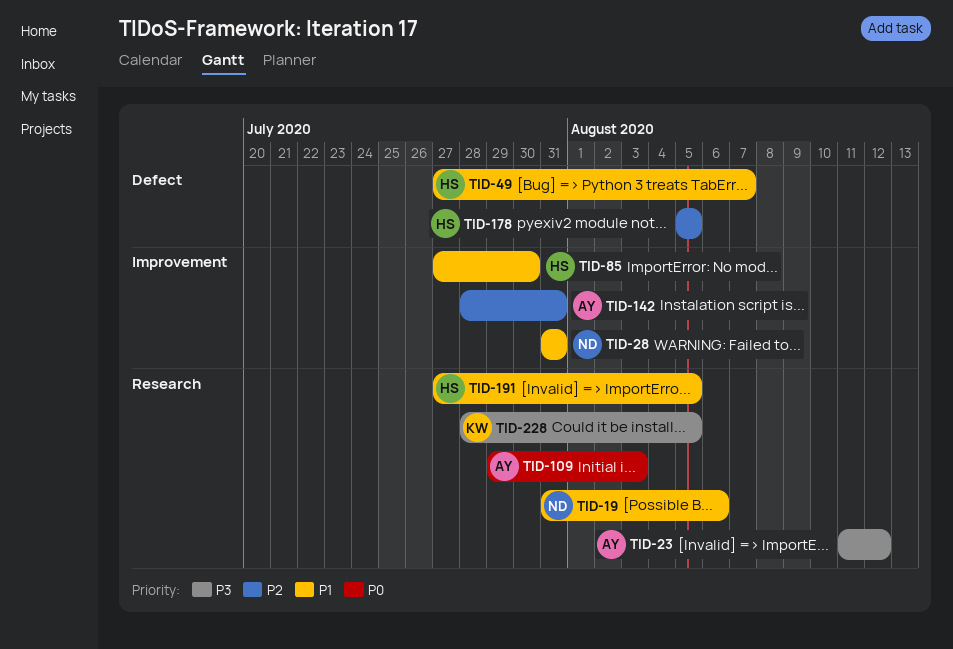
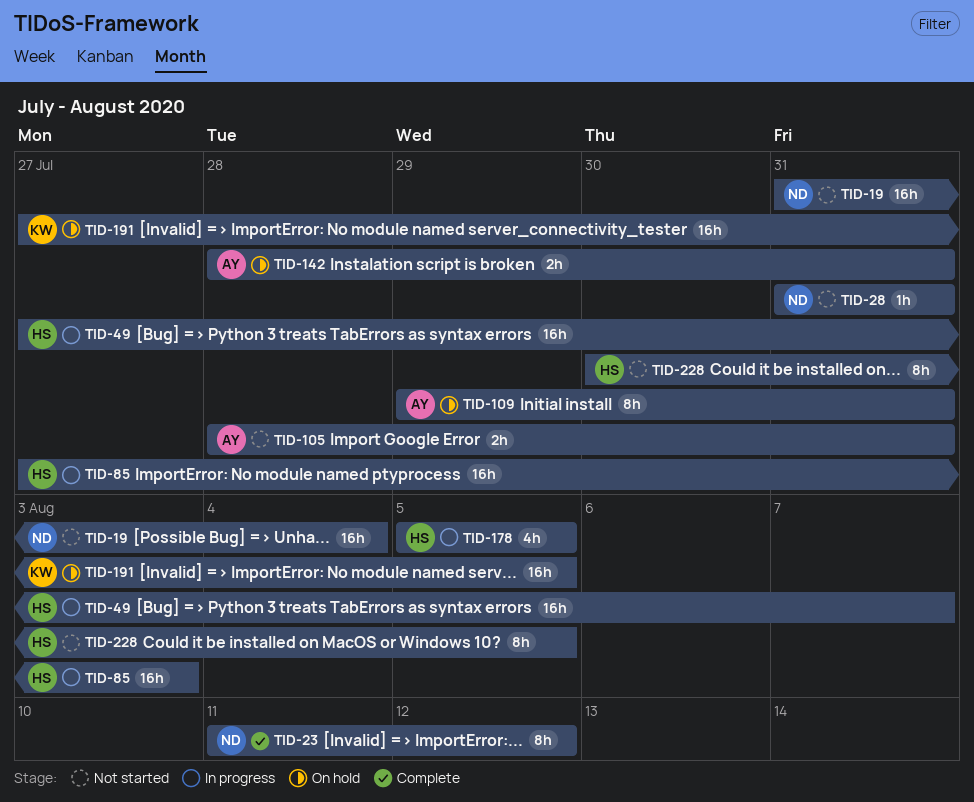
TID-19, due: Aug 6 -> Aug 4
TID-23, owner: AY -> ND
TID-85, due: Jul 30 -> Aug 3
TID-105: none -> present
TID-109, due: Aug 3 -> Jul 31
TID-191, owner: HS -> KW
TID-228, owner: KW -> HS
TID-228, start: Jul 28 -> Jul 30

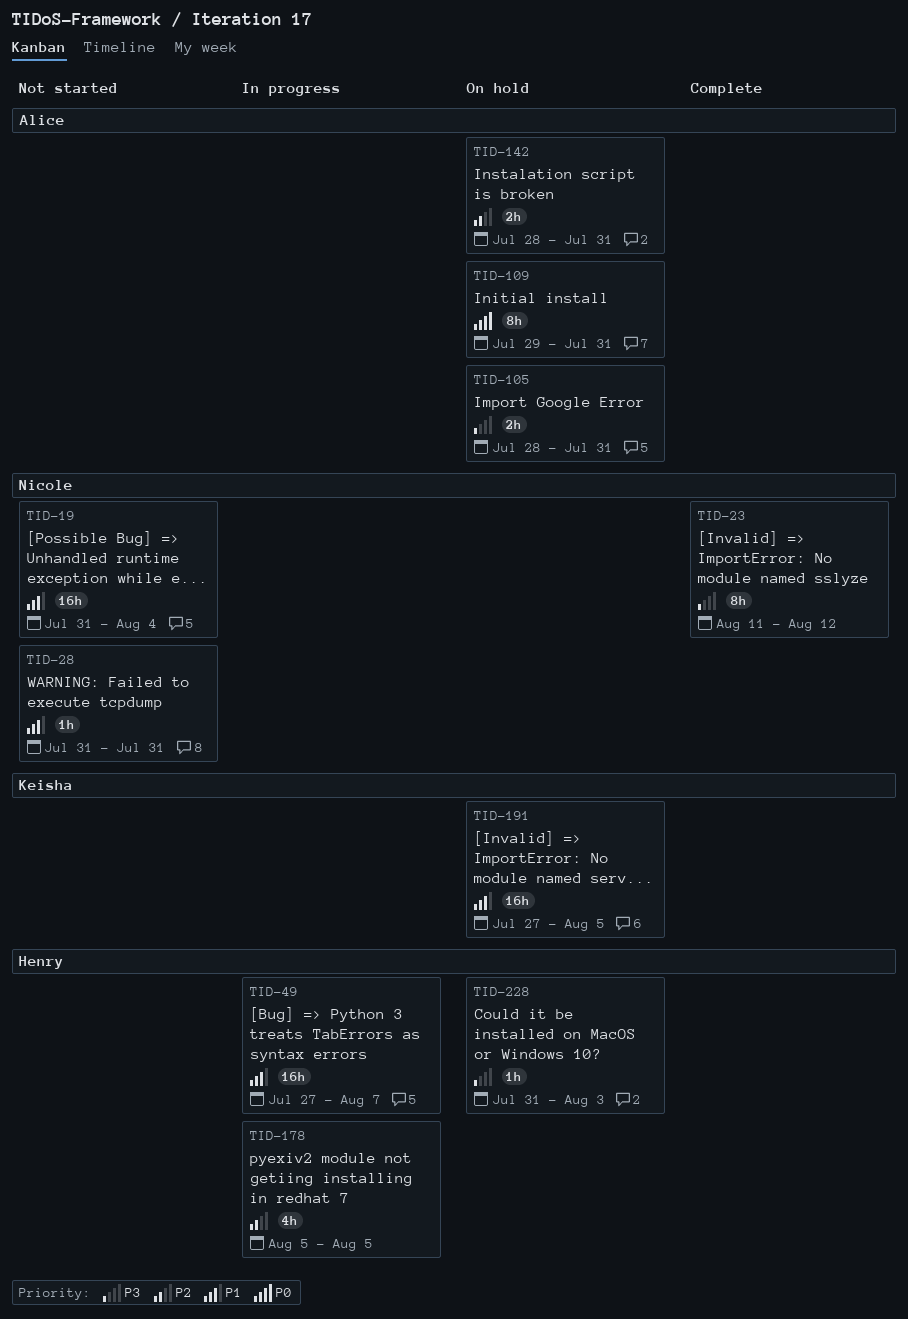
TID-85: present -> none
TID-105, status: Not started -> On hold
TID-228, status: Not started -> On hold
TID-228, estimate: 8h -> 1h
TID-228, start: Jul 30 -> Jul 31
TID-228, due: Aug 5 -> Aug 3

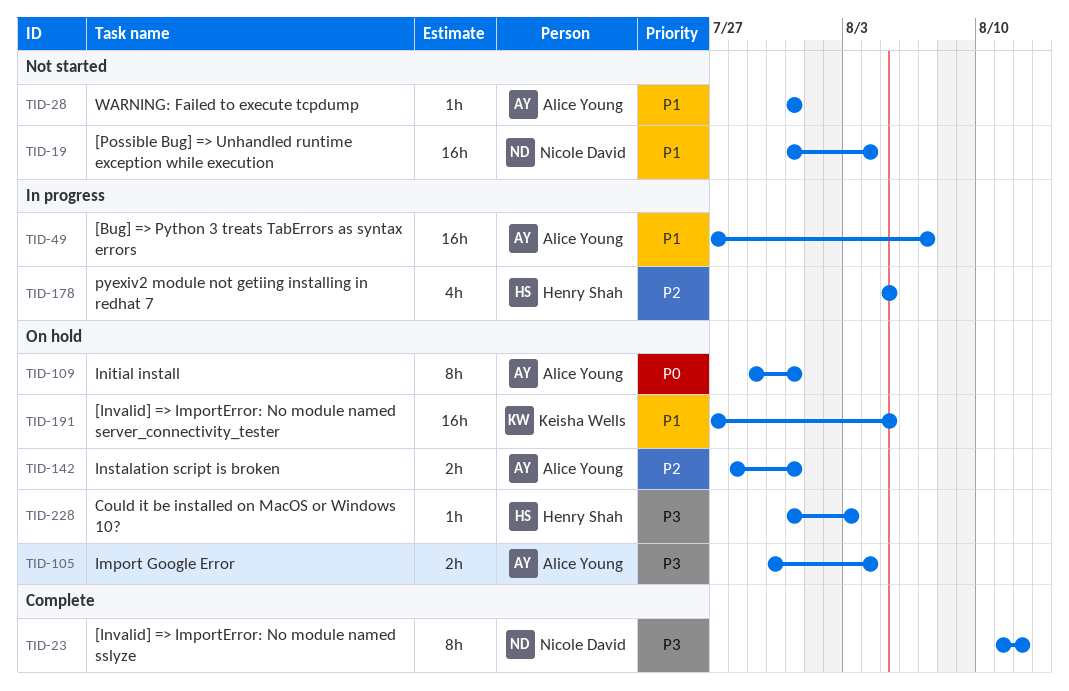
TID-28, owner: Nicole David -> Alice Young
TID-49, owner: Henry Shah -> Alice Young
TID-105, start: Jul 28 -> Jul 30
TID-105, due: Jul 31 -> Aug 4

